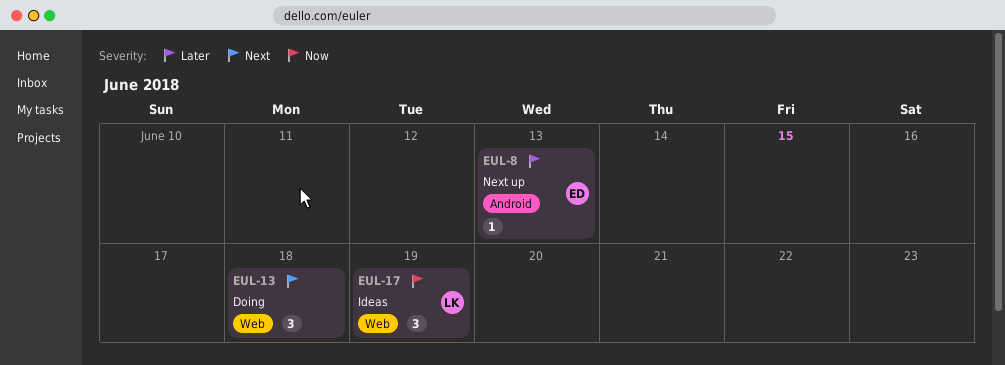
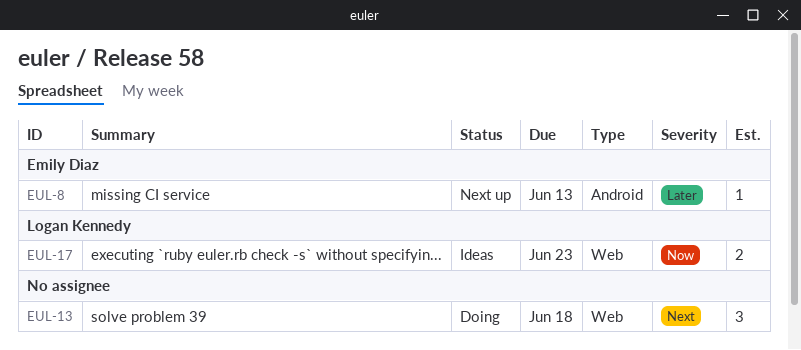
EUL-17, estimate: 3 -> 2
EUL-17, due: Jun 19 -> Jun 23

